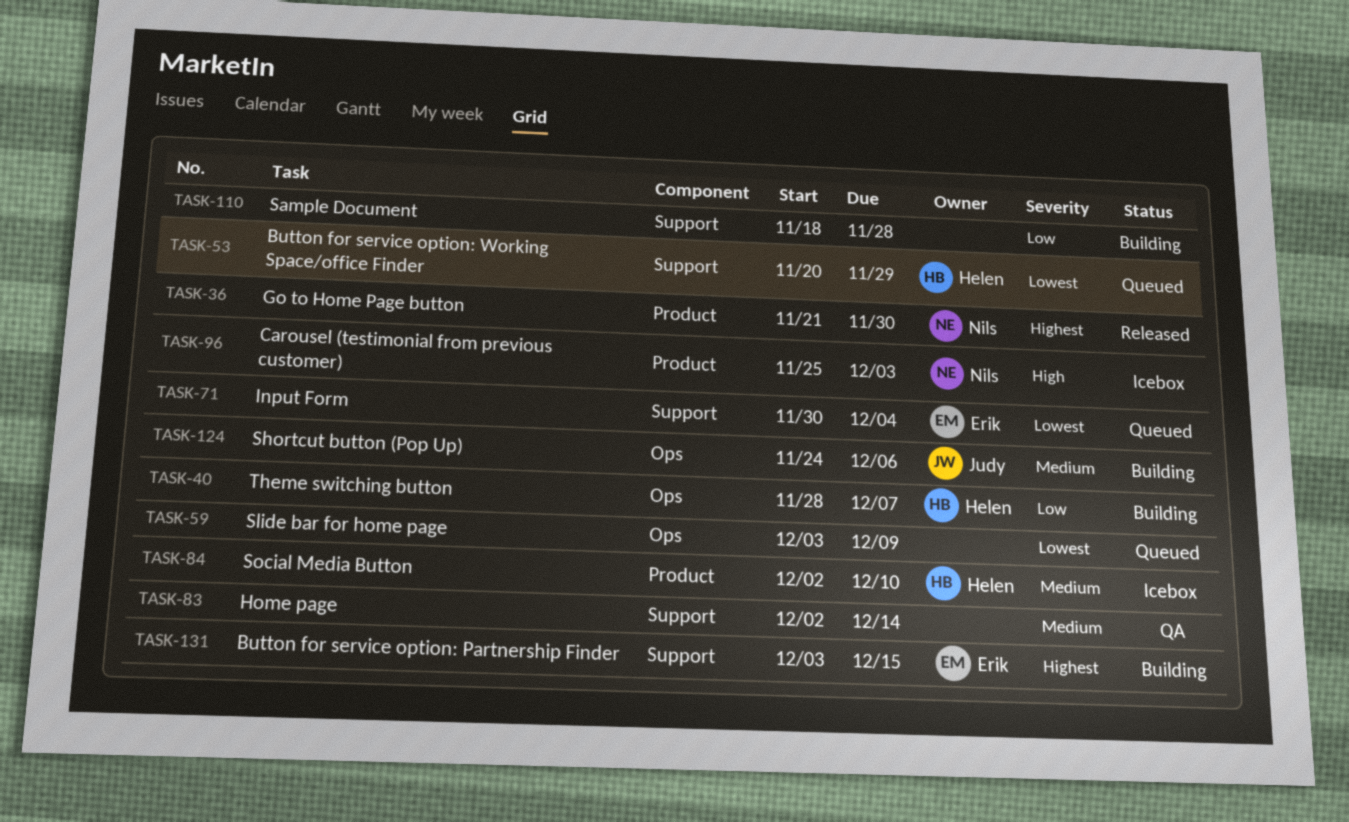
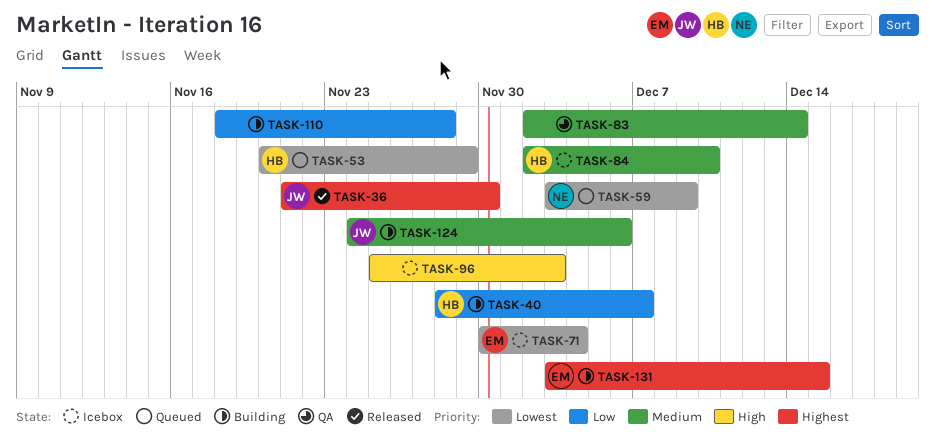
TASK-36, owner: Nils -> Judy
TASK-59, owner: none -> Nils
TASK-71, status: Queued -> Icebox
TASK-96, owner: Nils -> none

